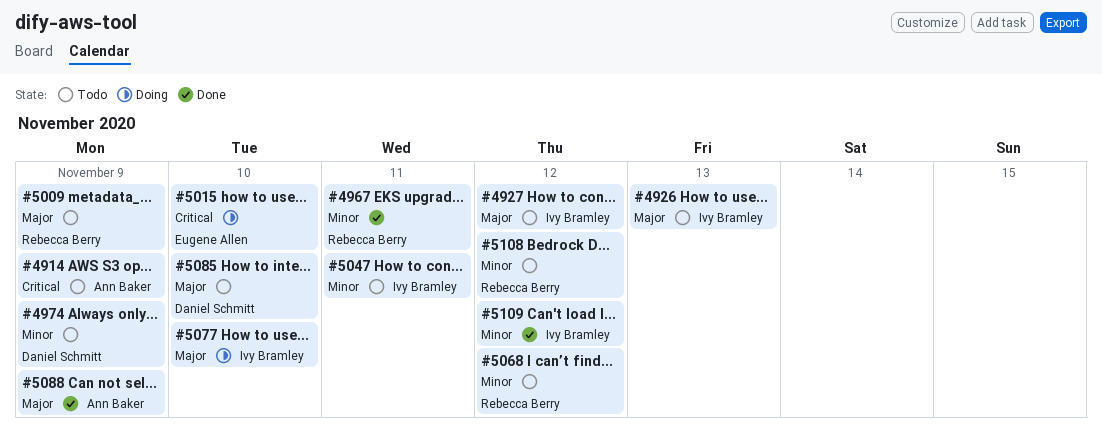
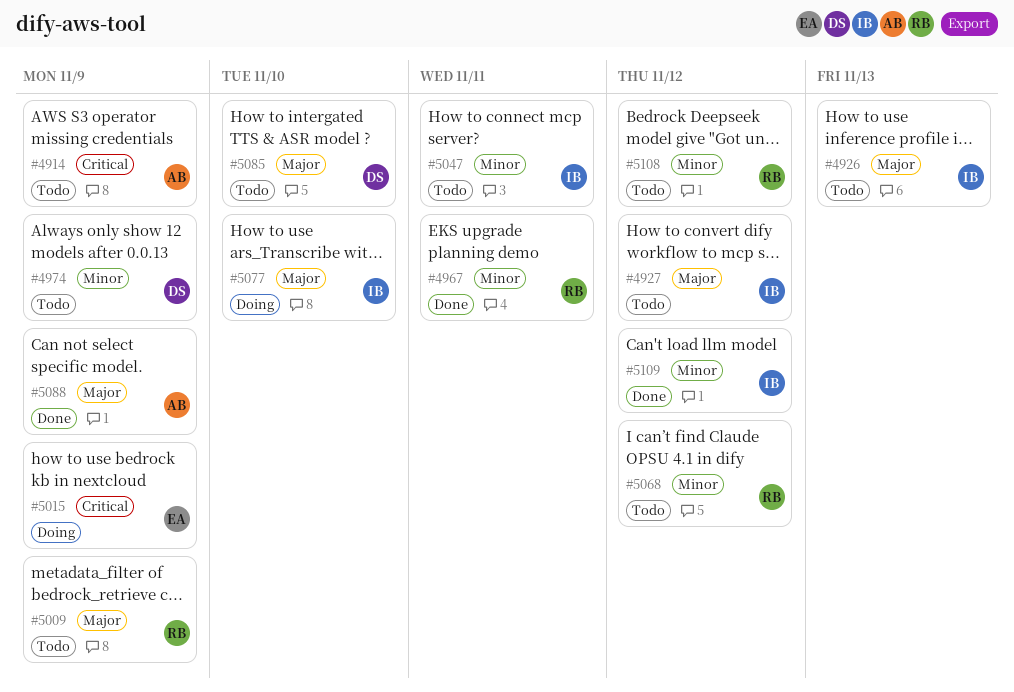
#5015, due: Nov 10 -> Nov 9

